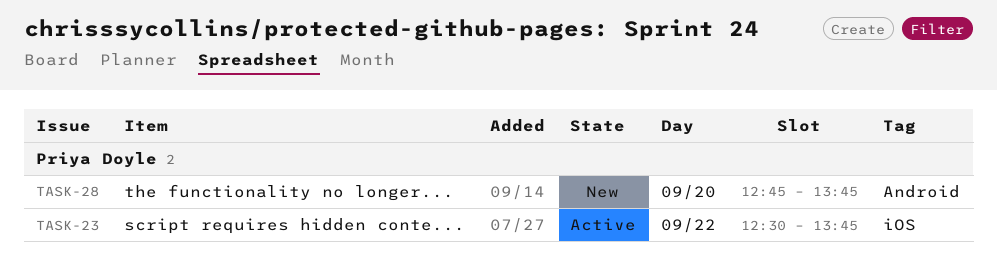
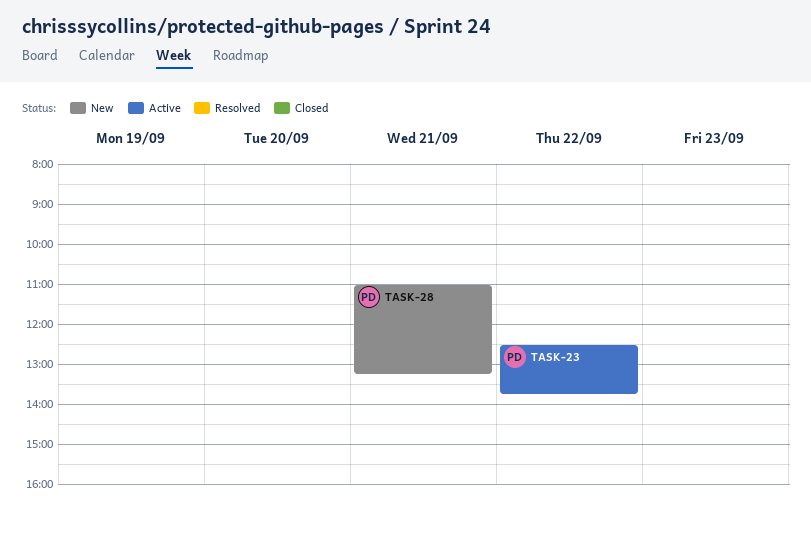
TASK-28, day: Sep 20 -> Sep 21
TASK-28, begins: 12:45 -> 11:00
TASK-28, ends: 13:45 -> 13:15

